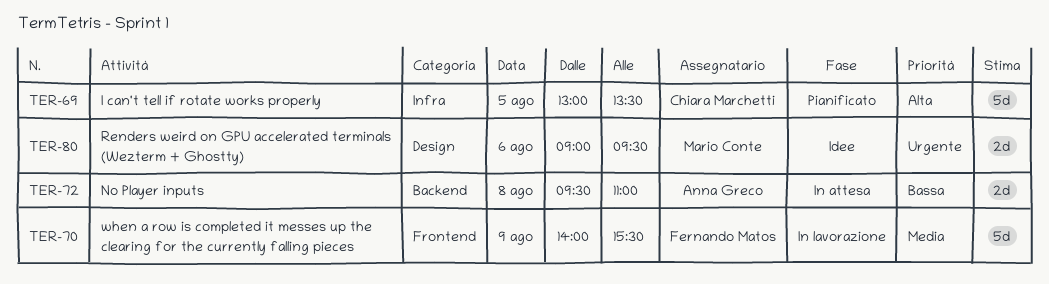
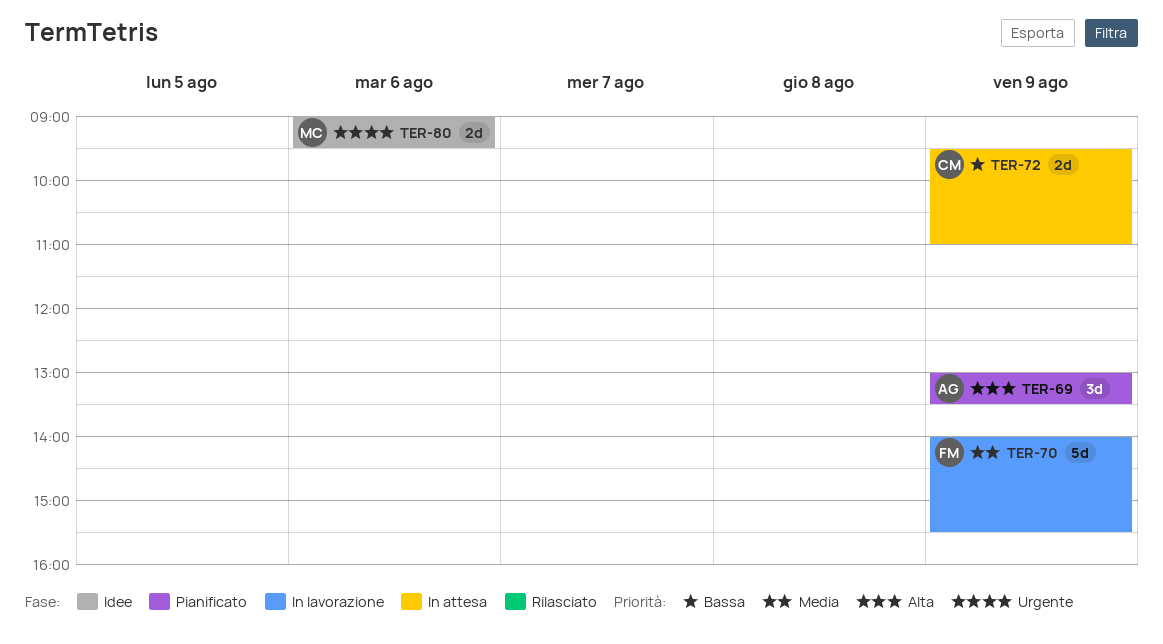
TER-69, owner: Chiara Marchetti -> Anna Greco
TER-69, estimate: 5d -> 3d
TER-69, day: Aug 5 -> Aug 9
TER-72, owner: Anna Greco -> Chiara Marchetti
TER-72, day: Aug 8 -> Aug 9

